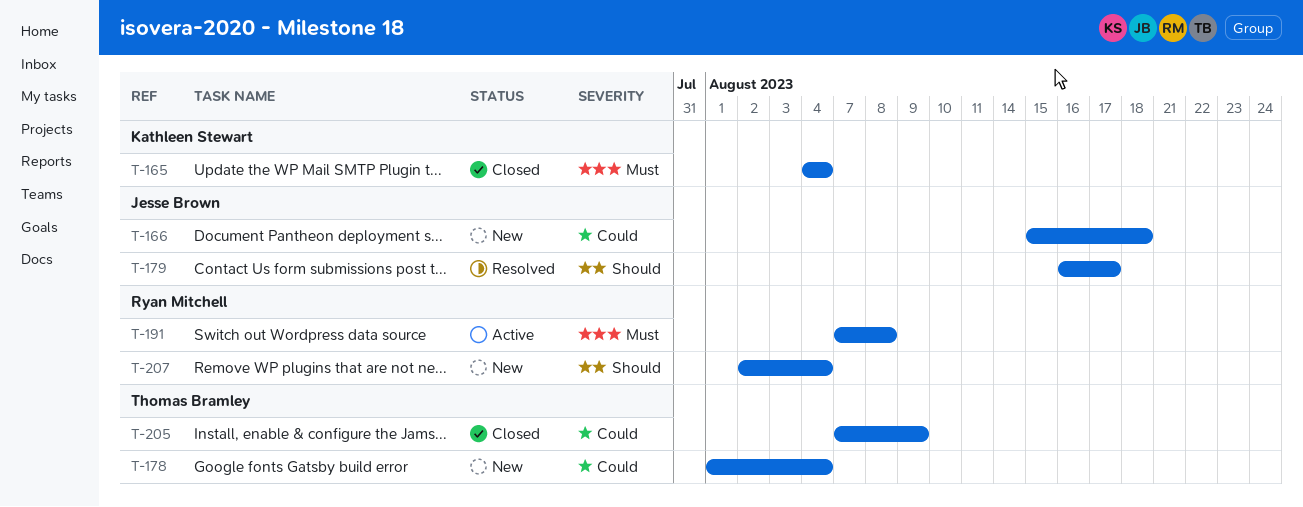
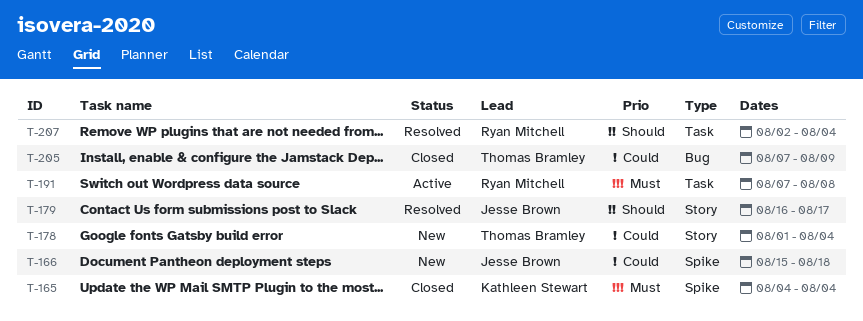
T-207, status: New -> Resolved

